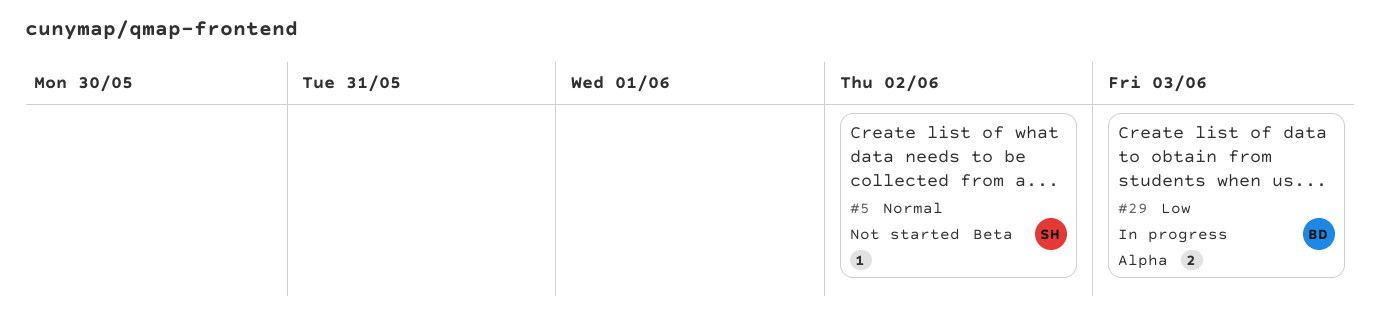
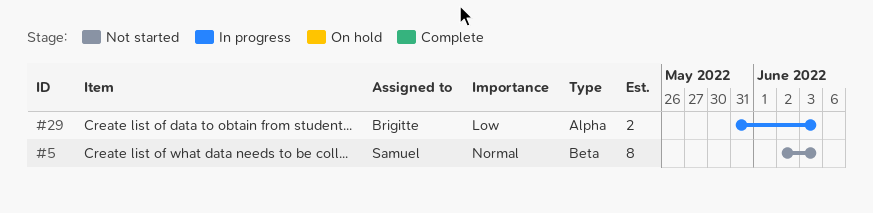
#5, estimate: 1 -> 8
#5, due: Jun 2 -> Jun 3

